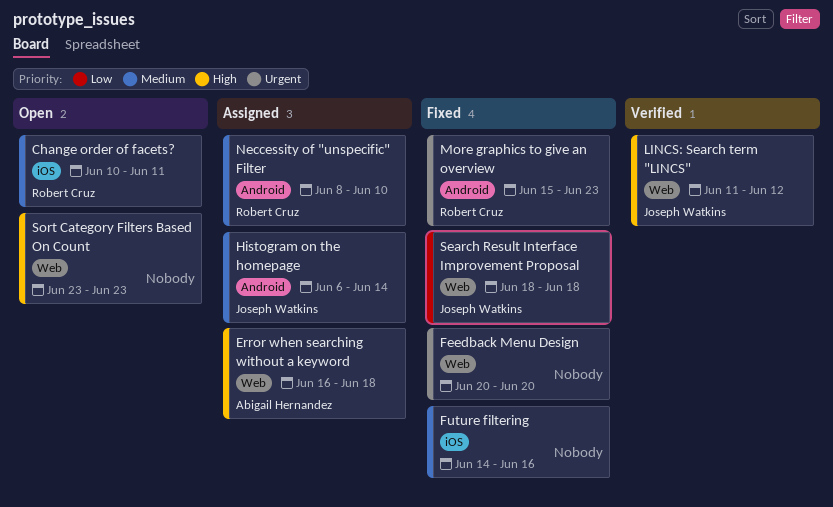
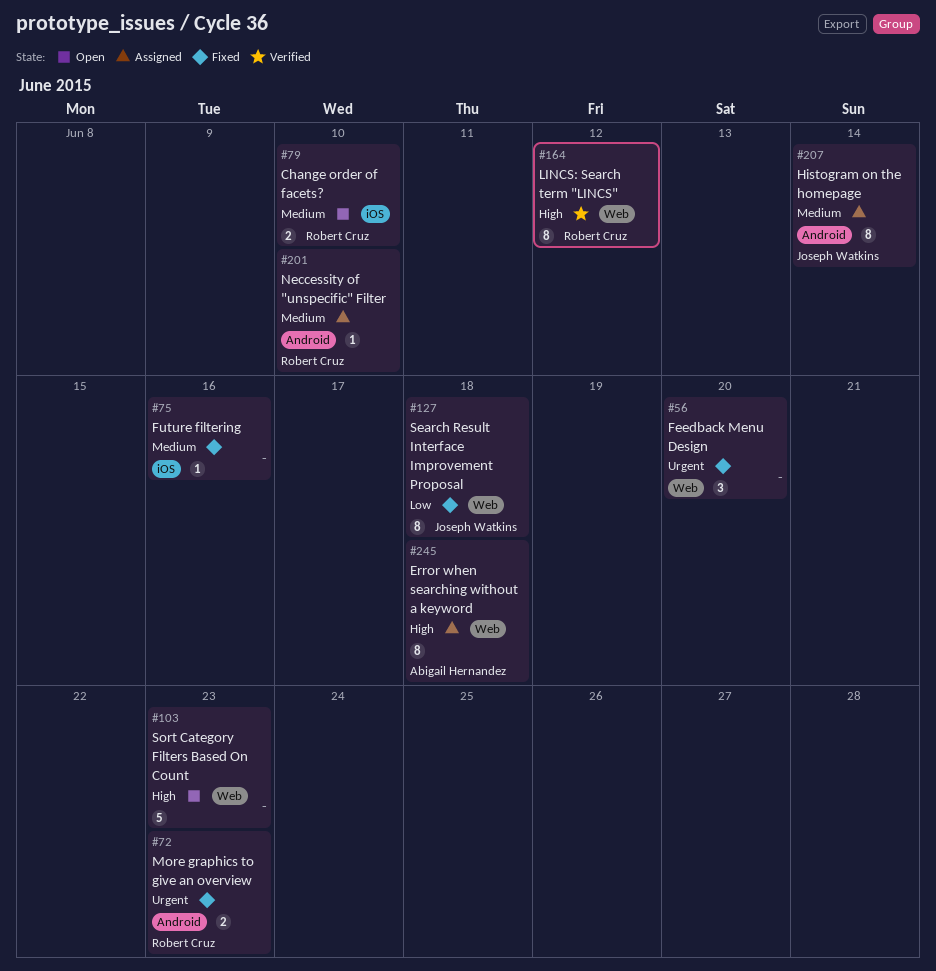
Change order of facets?, due: Jun 11 -> Jun 10
LINCS: Search term "LINCS", owner: Joseph Watkins -> Robert Cruz

